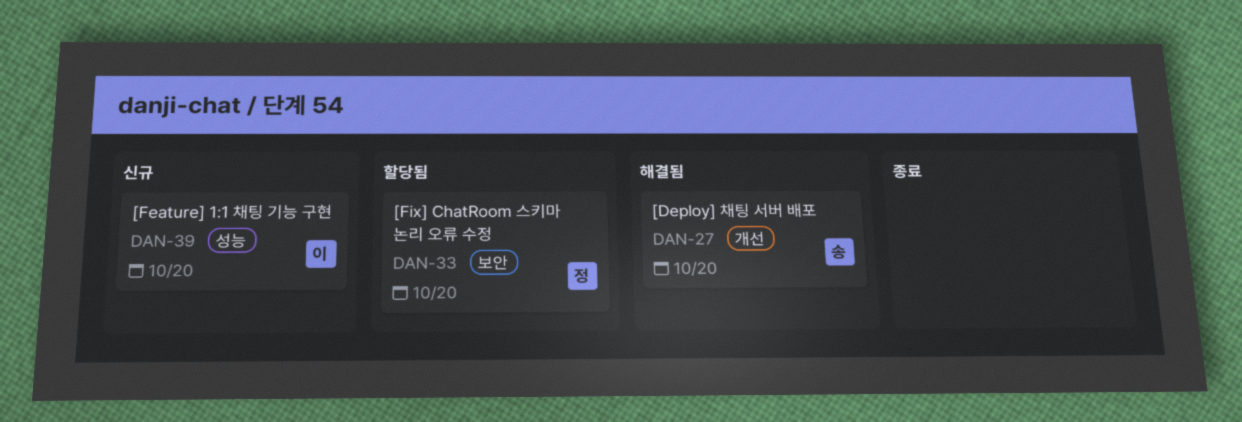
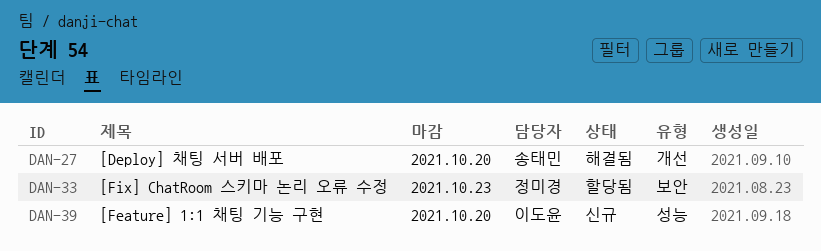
DAN-33, due: Oct 20 -> Oct 23

